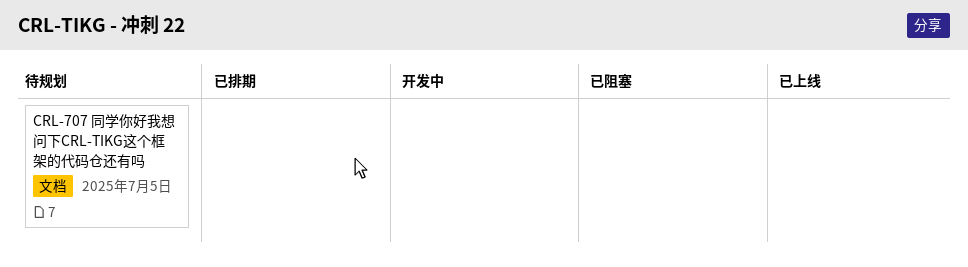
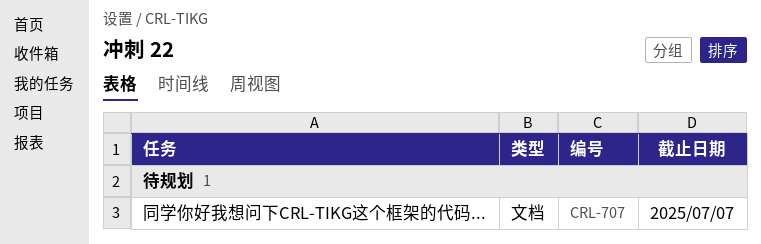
CRL-707, due: Jul 5 -> Jul 7

